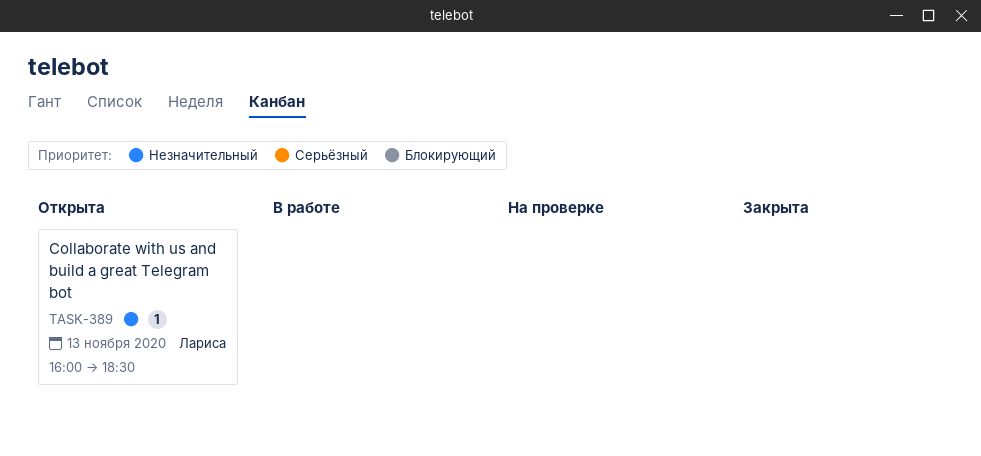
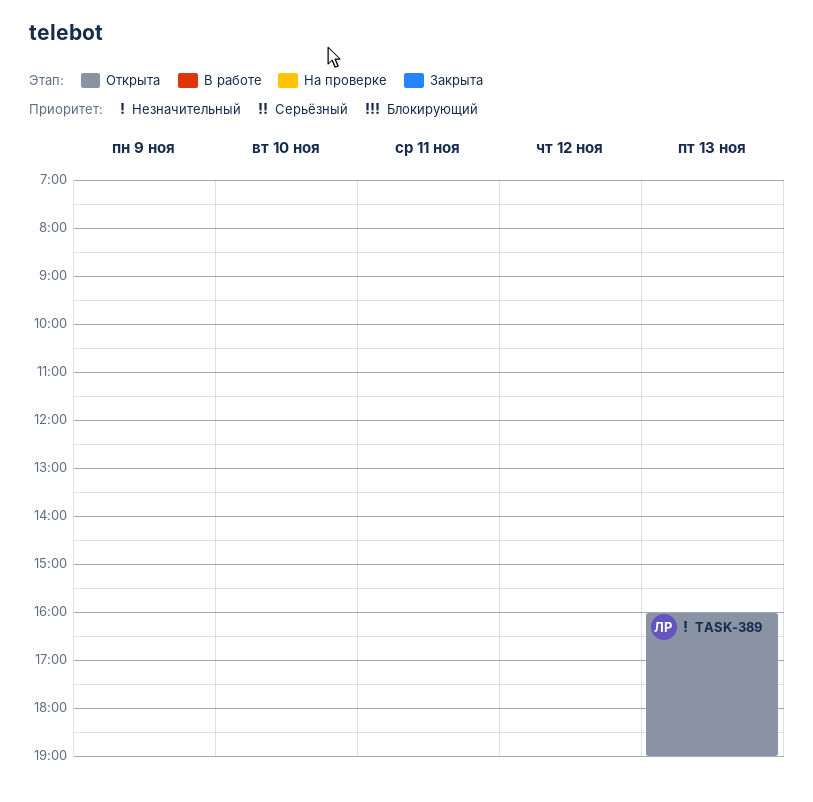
TASK-389, ends: 18:30 -> 19:00

